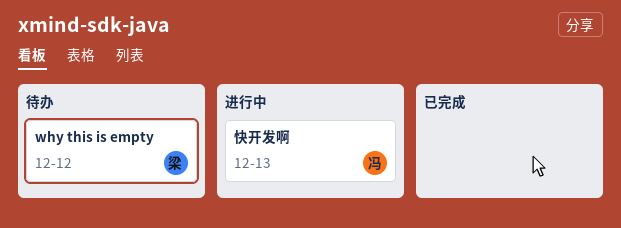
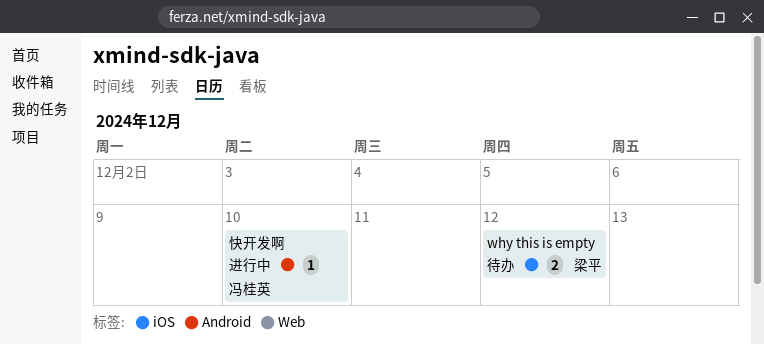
快开发啊, due: Dec 13 -> Dec 10

